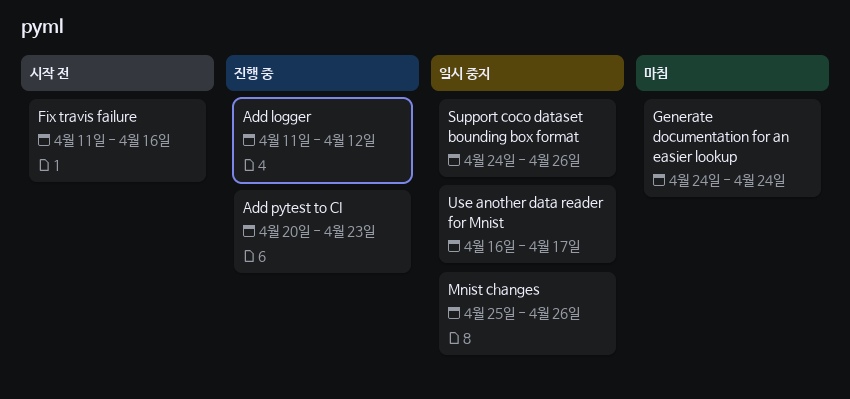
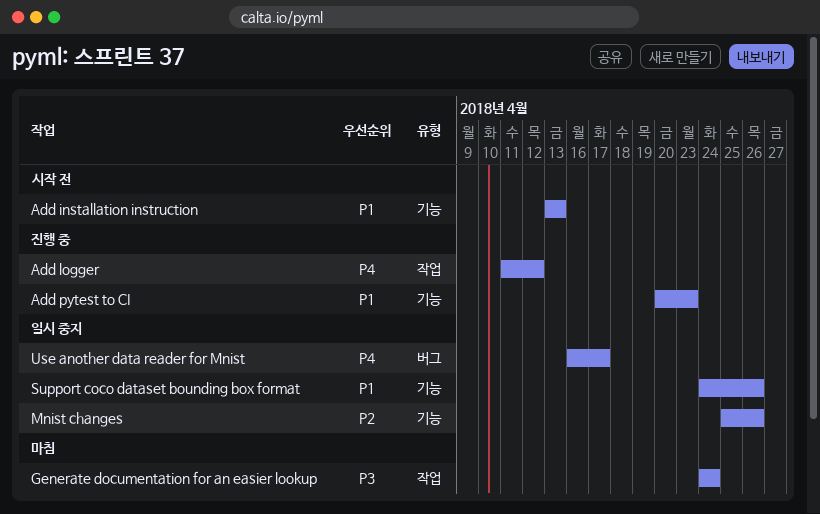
Add installation instruction: none -> present
Fix travis failure: present -> none

